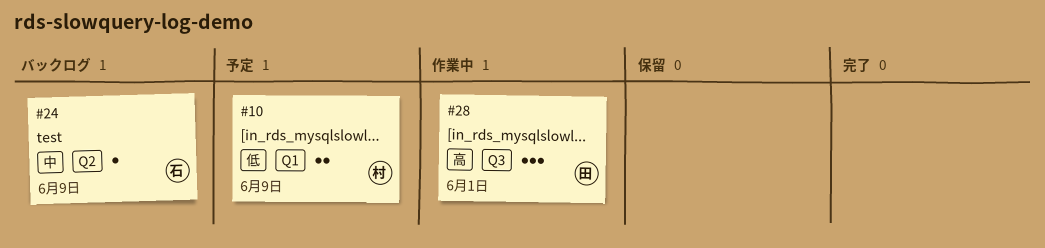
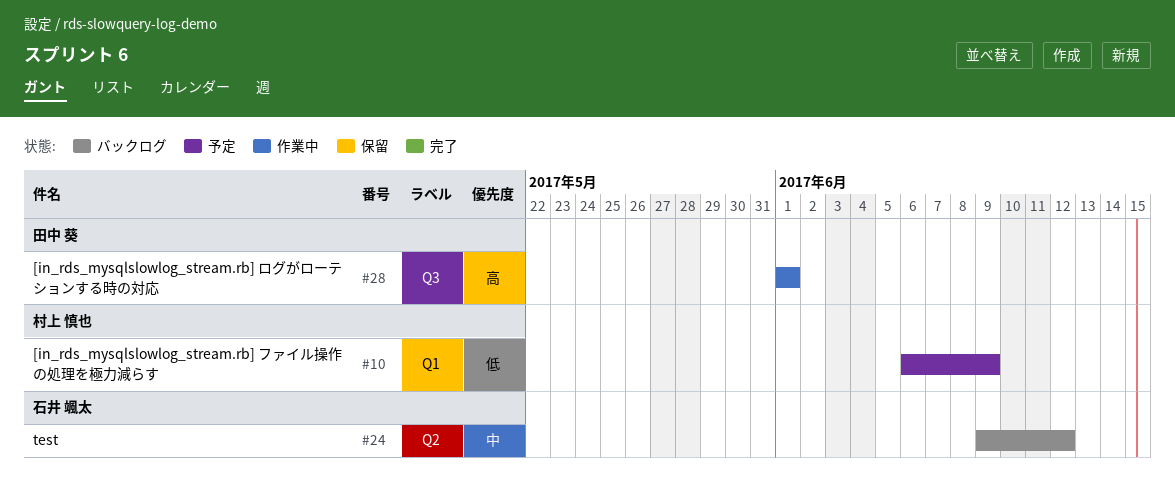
#24, due: Jun 9 -> Jun 12

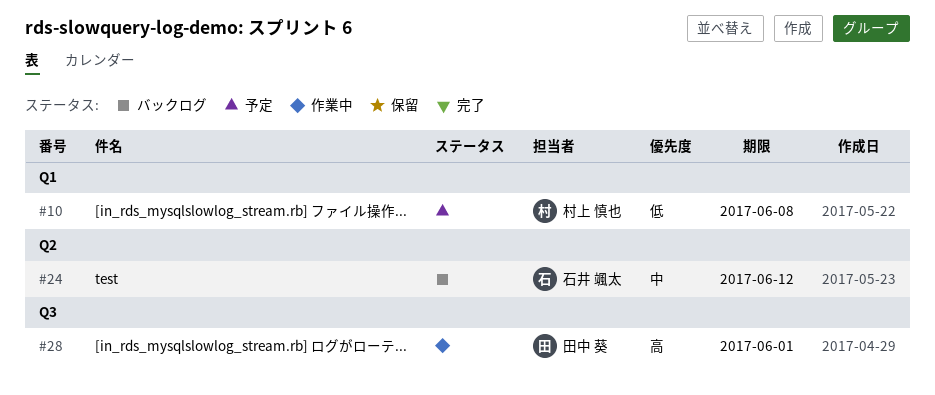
#10, due: Jun 9 -> Jun 8

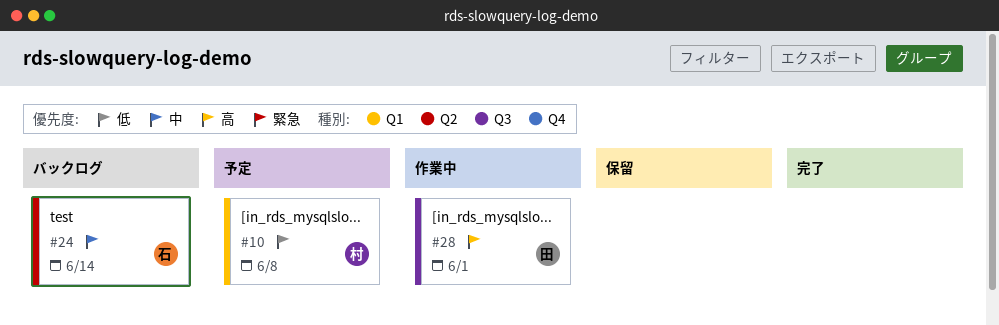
#24, due: Jun 12 -> Jun 14

